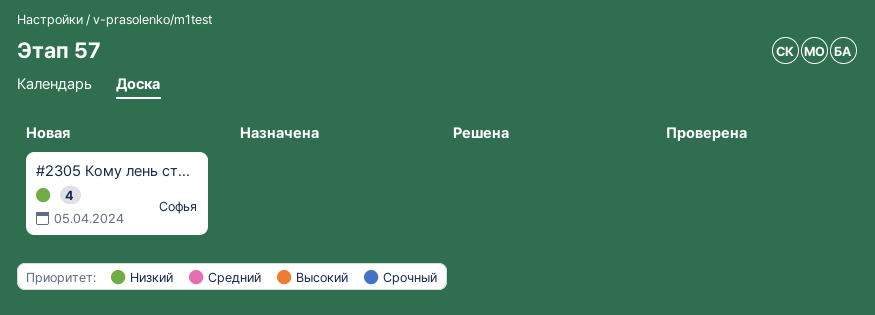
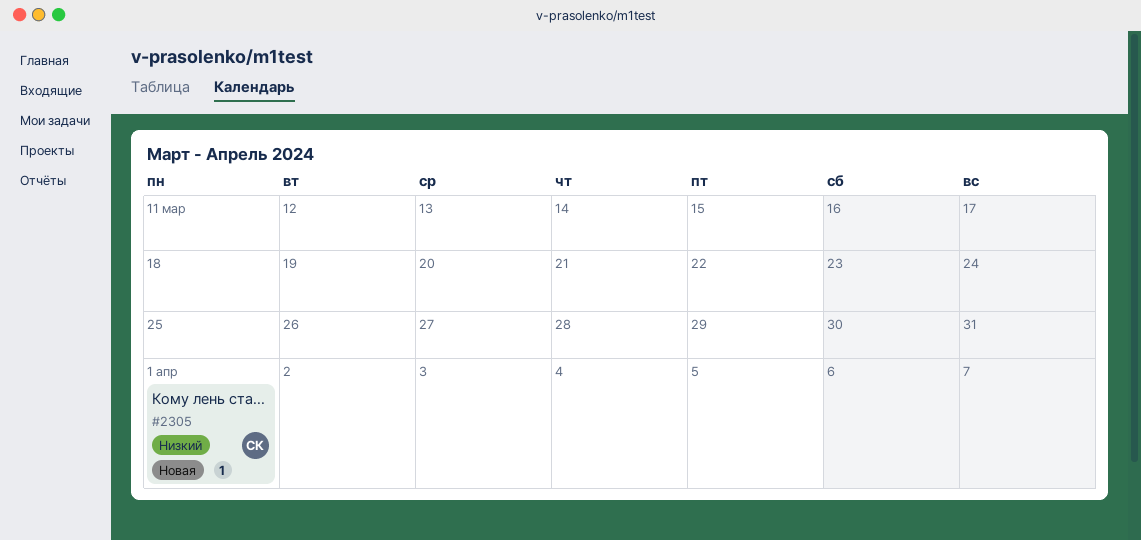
#2305, estimate: 4 -> 1
#2305, due: Apr 5 -> Apr 1

